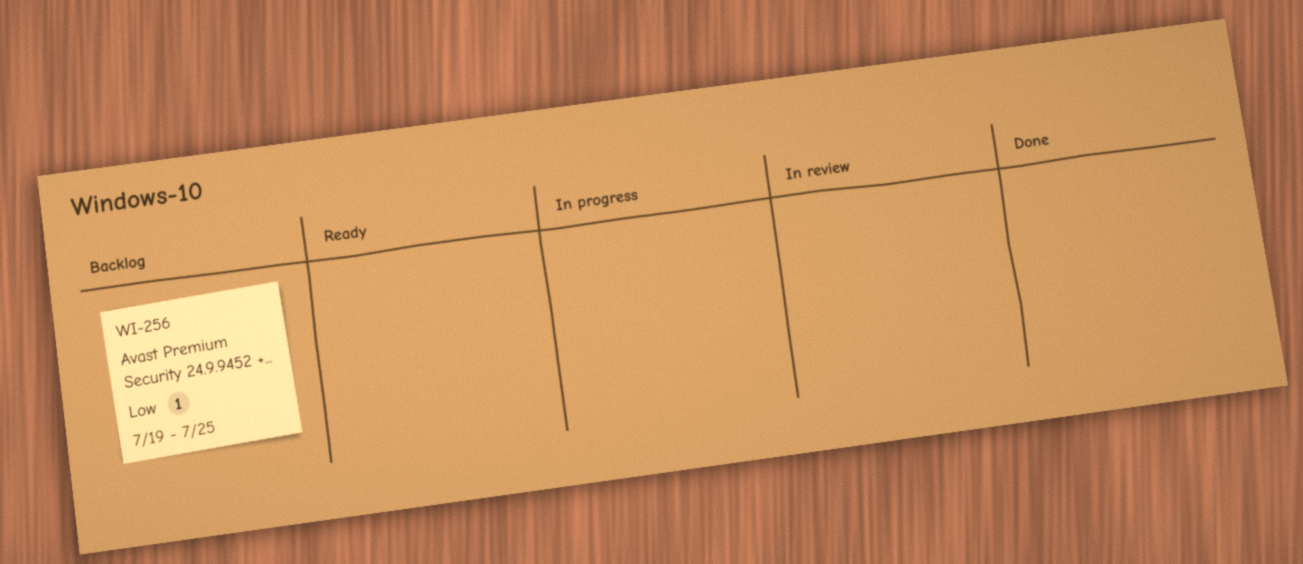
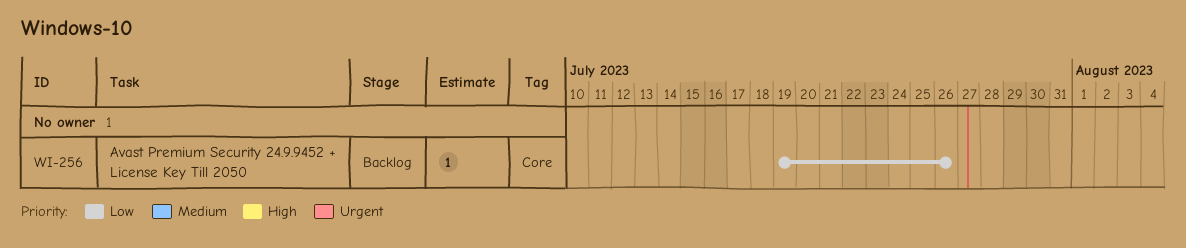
WI-256, due: Jul 25 -> Jul 26

